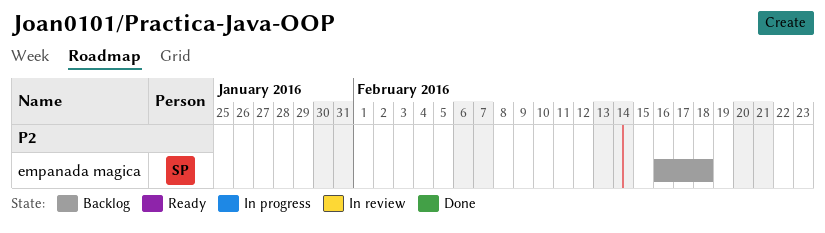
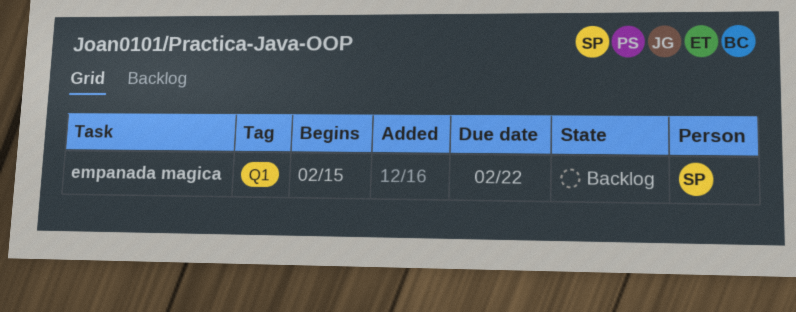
empanada magica, start: Feb 16 -> Feb 15
empanada magica, due: Feb 18 -> Feb 22

